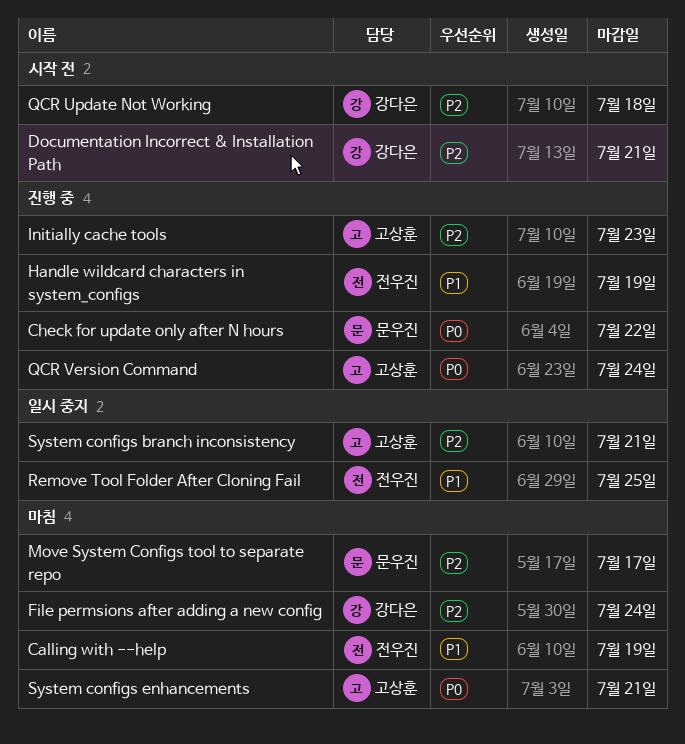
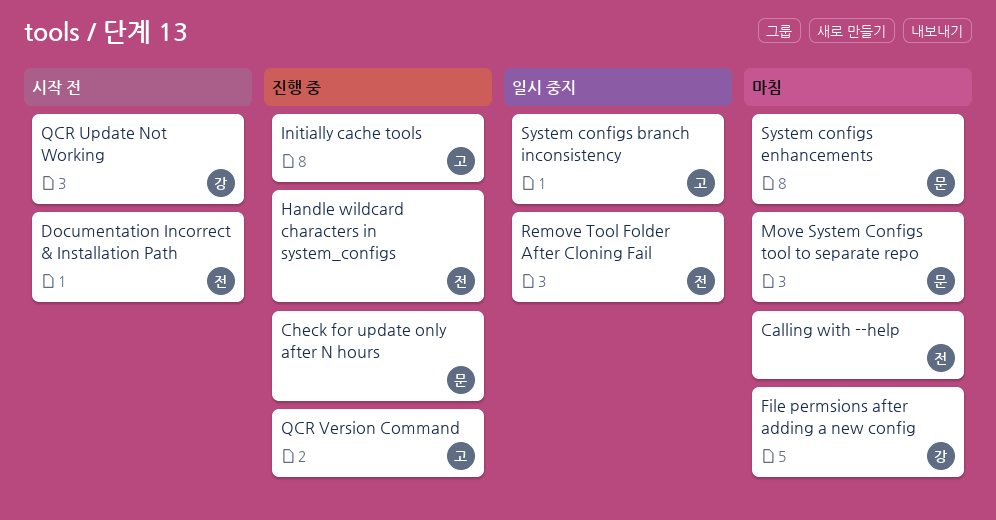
Documentation Incorrect & Installation Path, owner: 강다은 -> 전우진
System configs enhancements, owner: 고상훈 -> 문우진

